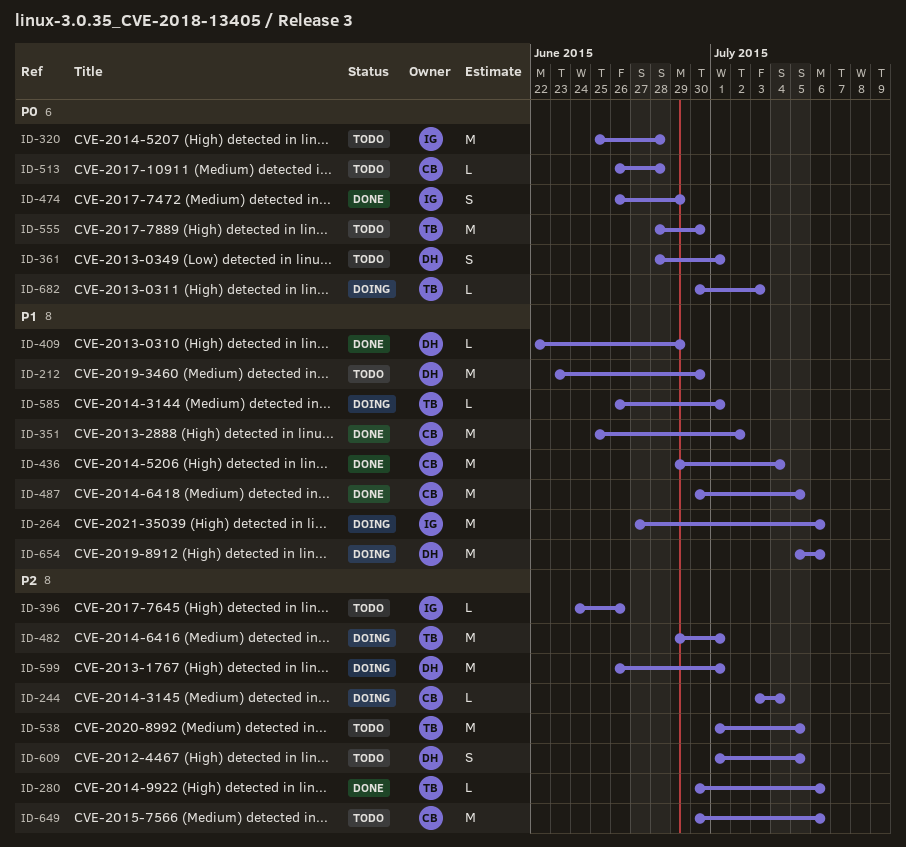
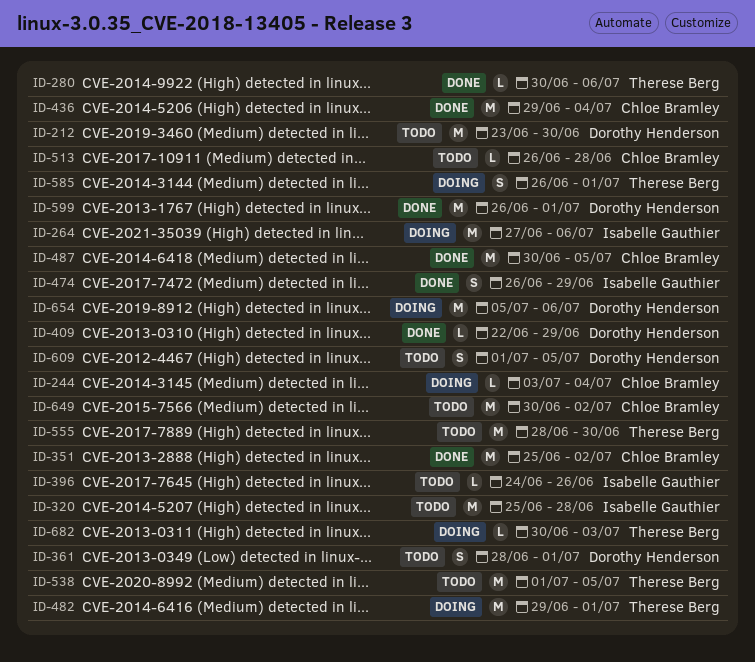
ID-585, estimate: L -> S
ID-599, status: Doing -> Done
ID-649, due: Jul 6 -> Jul 2

